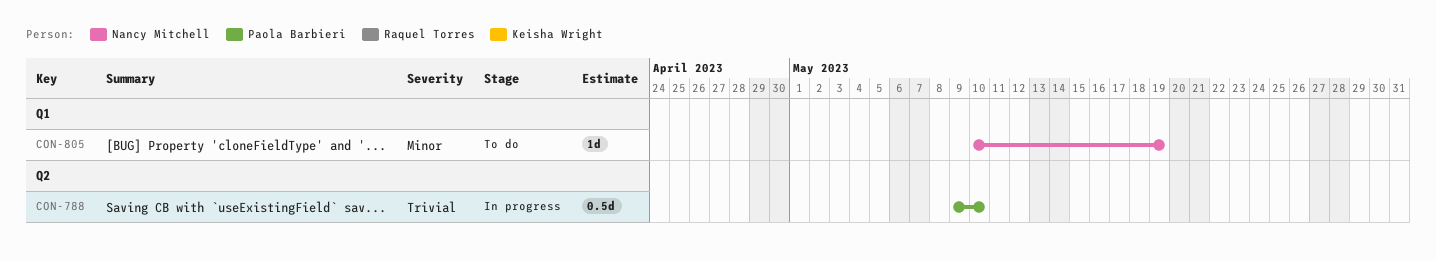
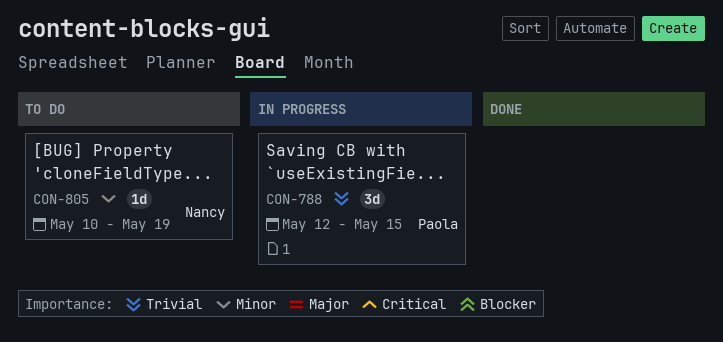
CON-788, estimate: 0.5d -> 3d
CON-788, start: May 9 -> May 12
CON-788, due: May 10 -> May 15

